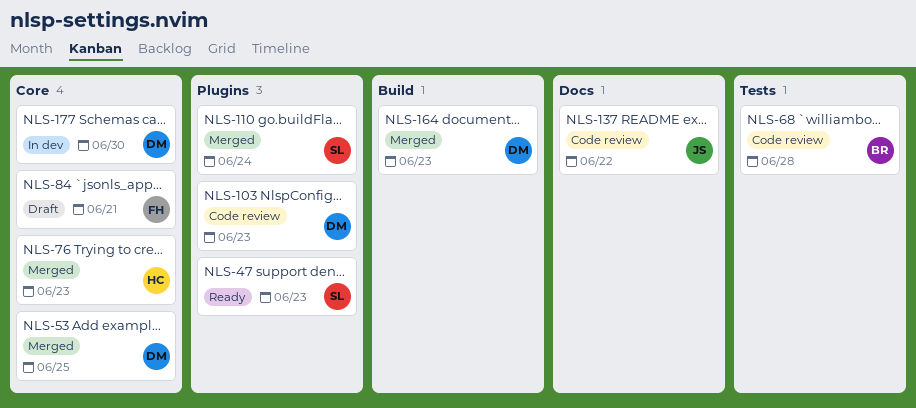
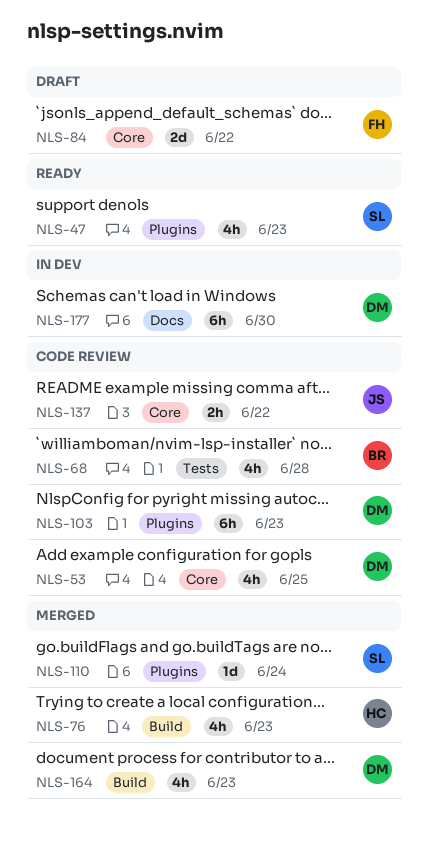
NLS-53, status: Merged -> Code review
NLS-76, label: Core -> Build
NLS-84, due: Jun 21 -> Jun 22
NLS-137, label: Docs -> Core
NLS-177, label: Core -> Docs

